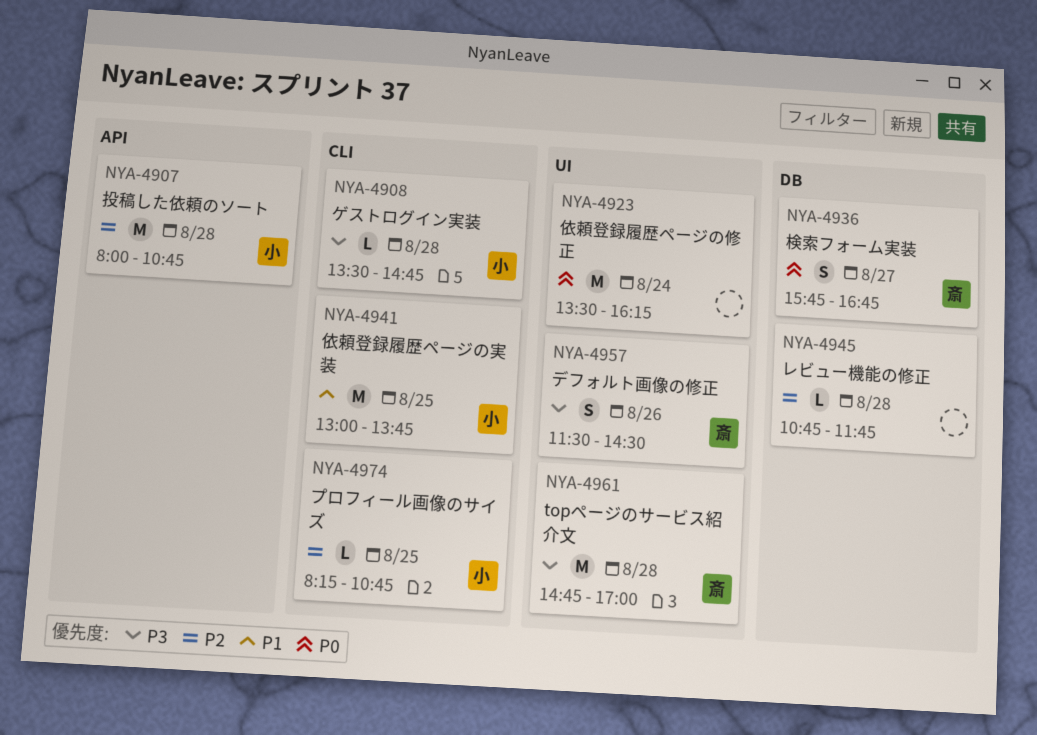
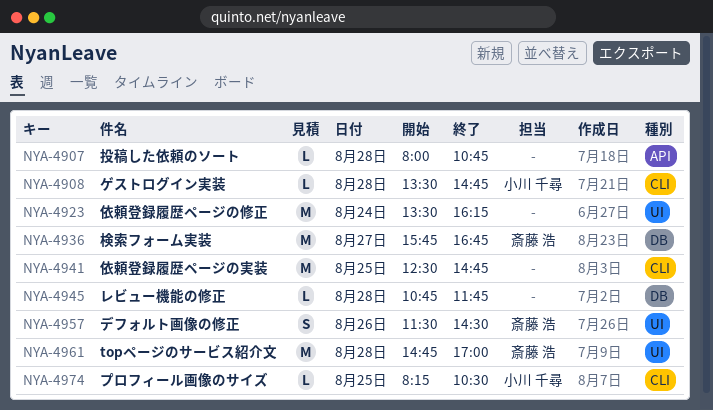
NYA-4907, owner: 小川 千尋 -> none
NYA-4907, estimate: M -> L
NYA-4936, estimate: S -> M
NYA-4941, owner: 小川 千尋 -> none
NYA-4941, begins: 13:00 -> 12:30
NYA-4941, ends: 13:45 -> 14:45
NYA-4974, ends: 10:45 -> 10:30

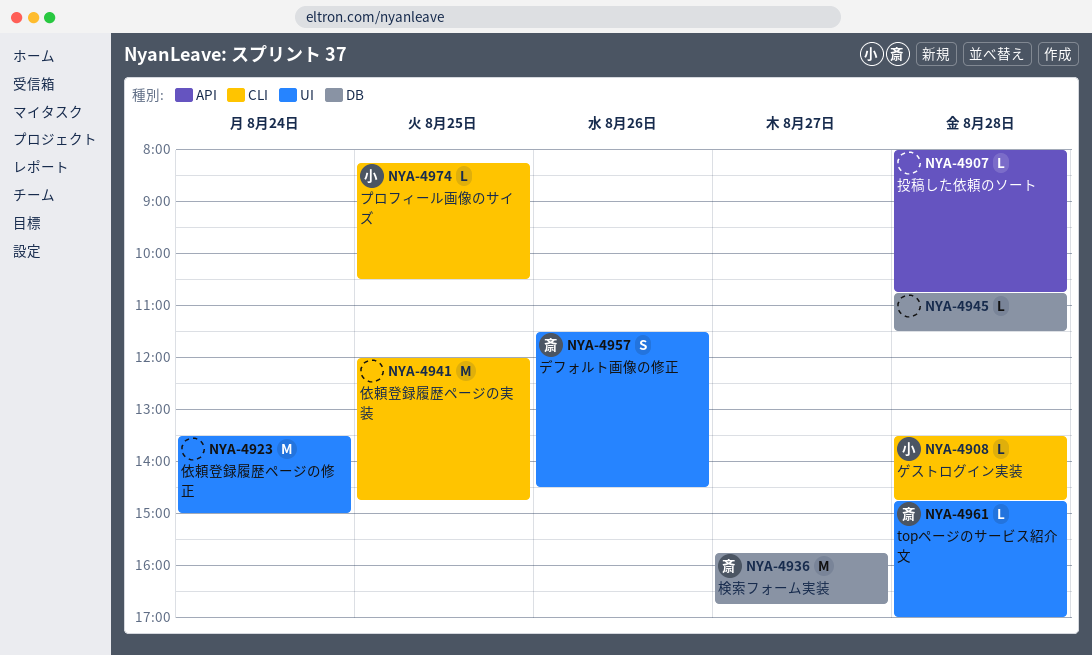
NYA-4923, ends: 16:15 -> 15:00
NYA-4941, begins: 12:30 -> 12:00
NYA-4945, ends: 11:45 -> 11:30
NYA-4961, estimate: M -> L

